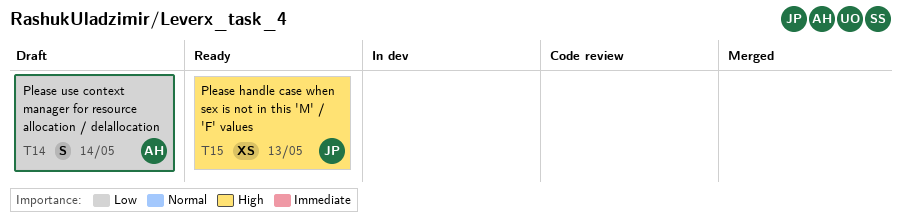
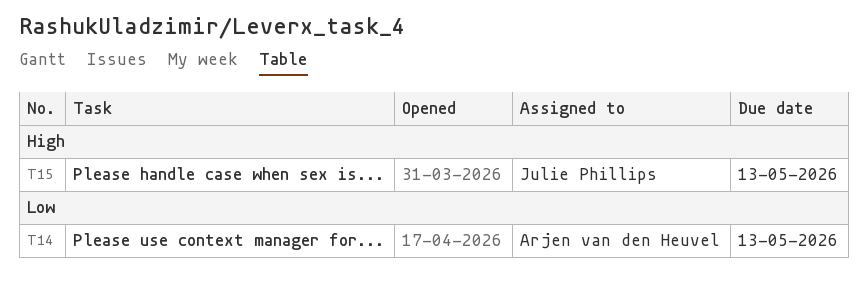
T14, due: May 14 -> May 13

